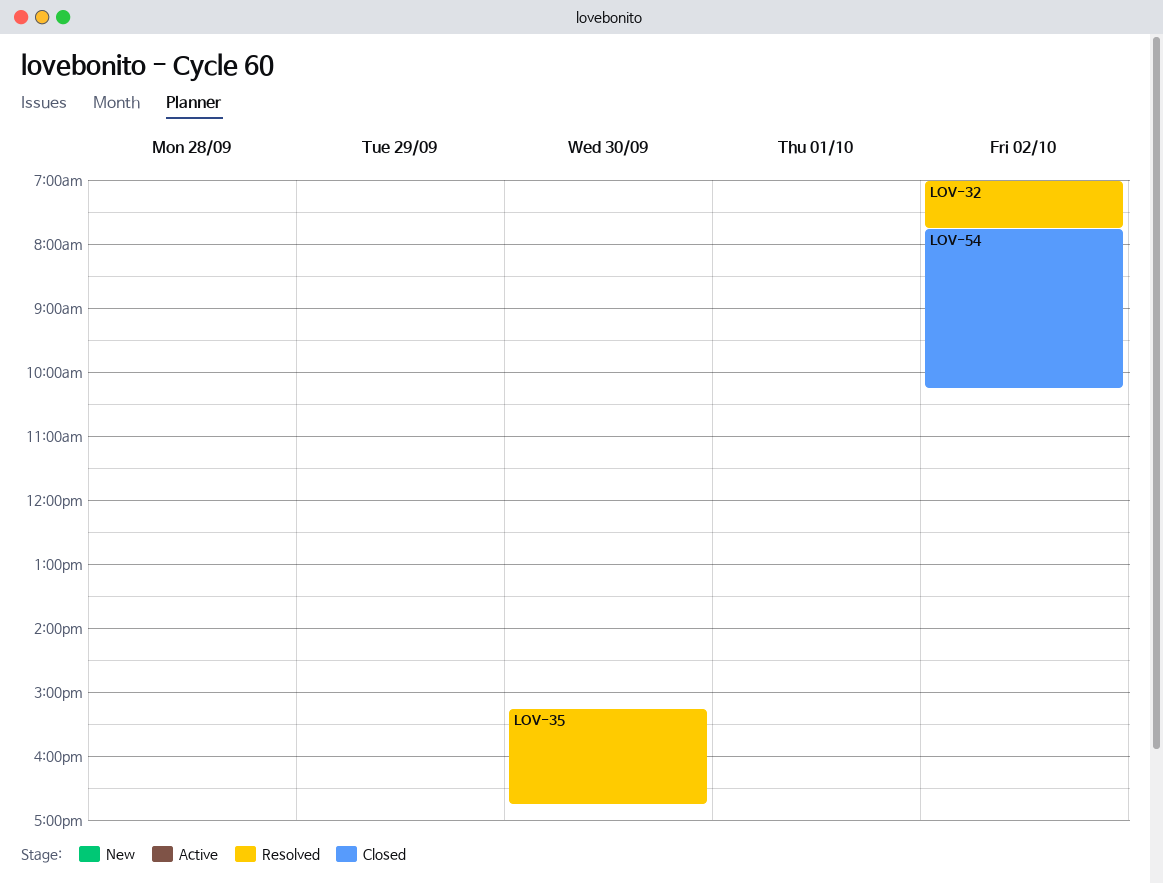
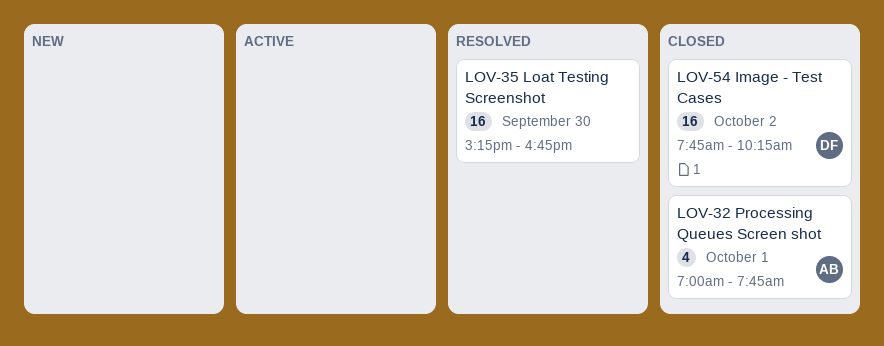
LOV-32, status: Resolved -> Closed
LOV-32, day: Oct 2 -> Oct 1

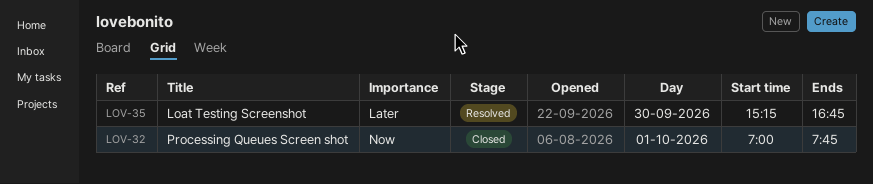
LOV-54: present -> none

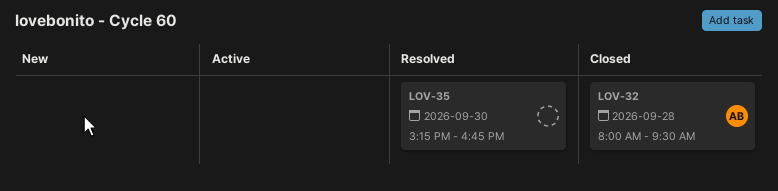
LOV-32, day: Oct 1 -> Sep 28
LOV-32, begins: 07:00 -> 08:00
LOV-32, ends: 07:45 -> 09:30

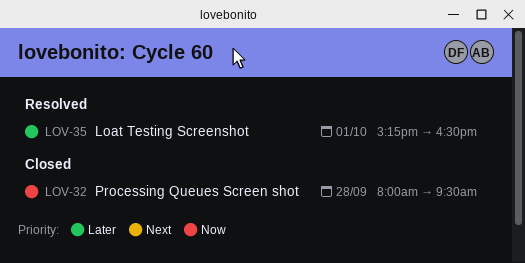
LOV-35, day: Sep 30 -> Oct 1
LOV-35, ends: 16:45 -> 16:30

